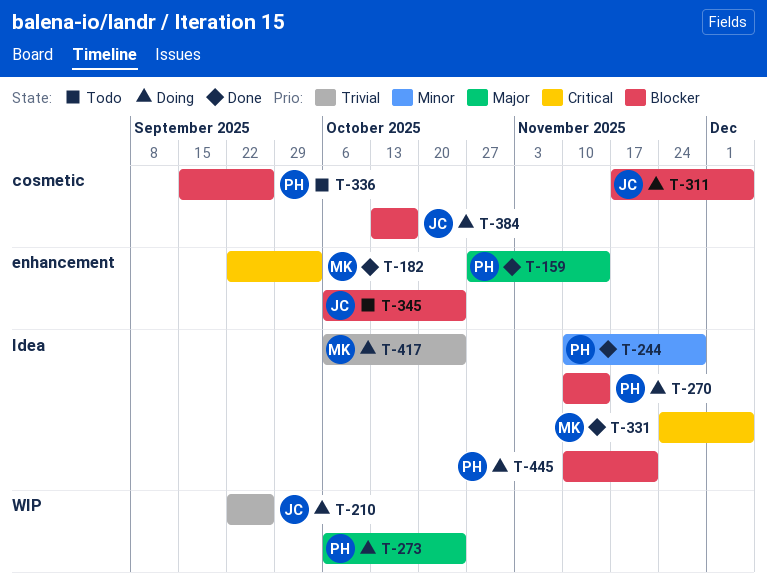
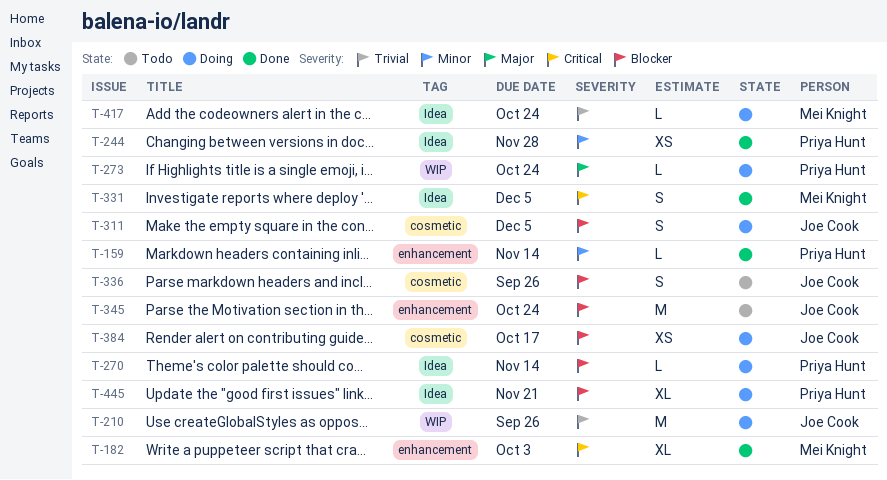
T-159, priority: Major -> Minor
T-336, owner: Priya Hunt -> Joe Cook

